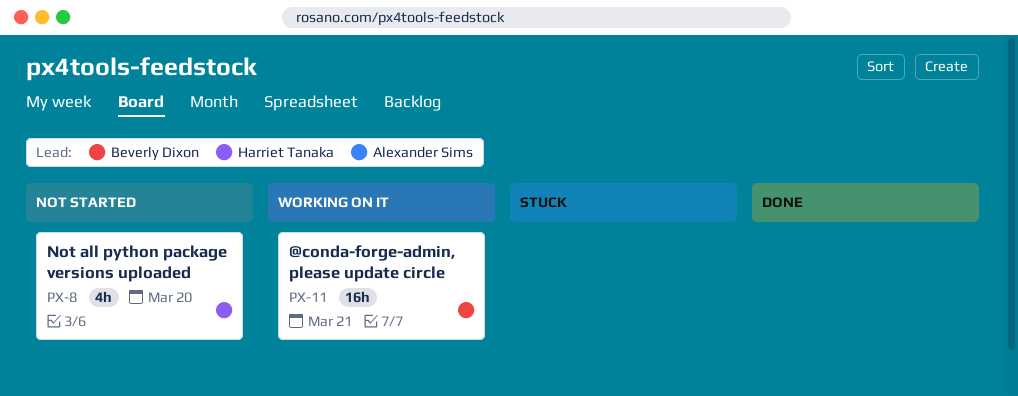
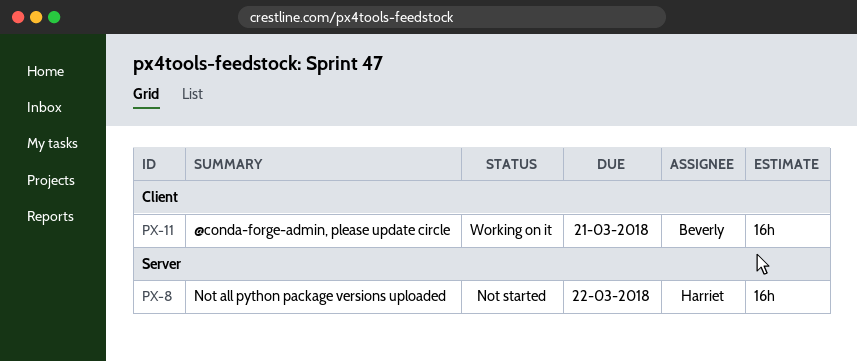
PX-8, estimate: 4h -> 16h
PX-8, due: Mar 20 -> Mar 22

